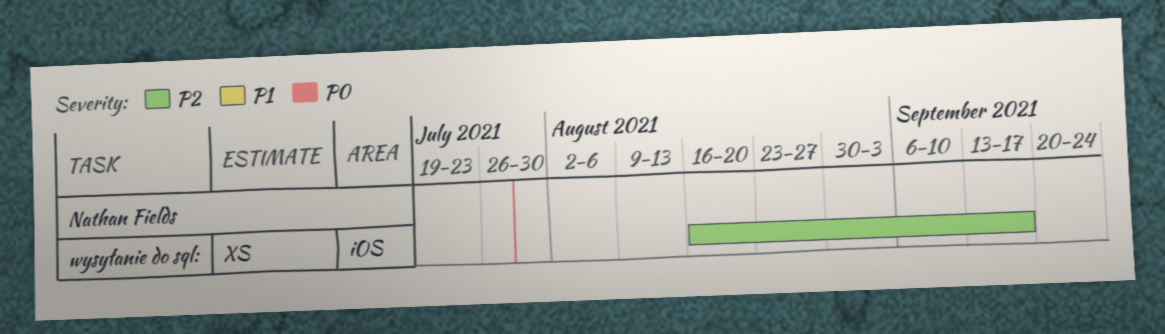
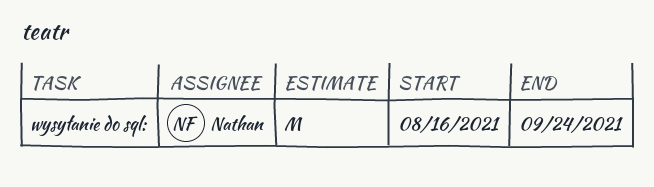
wysyłanie do sql:, estimate: XS -> M
wysyłanie do sql:, due: Sep 17 -> Sep 24

